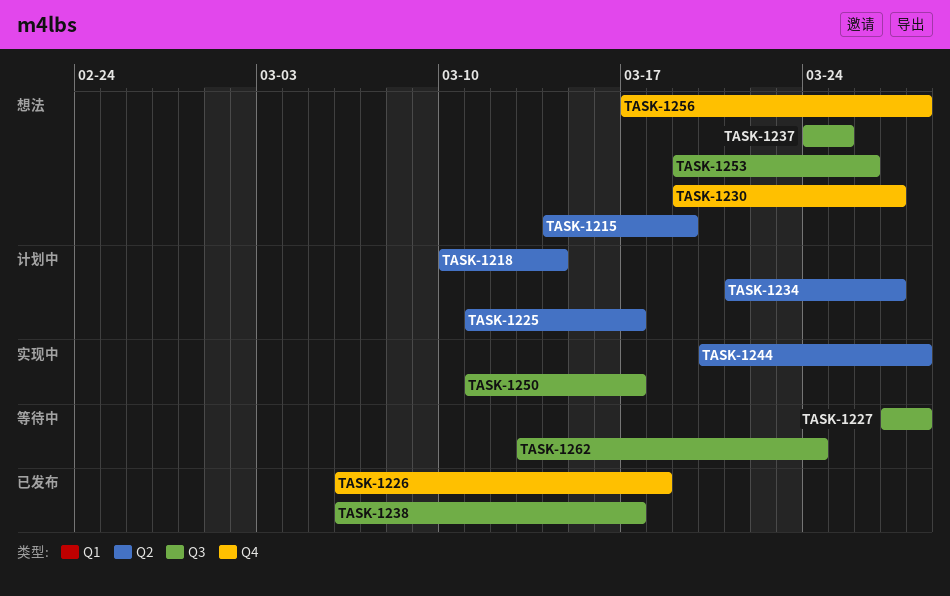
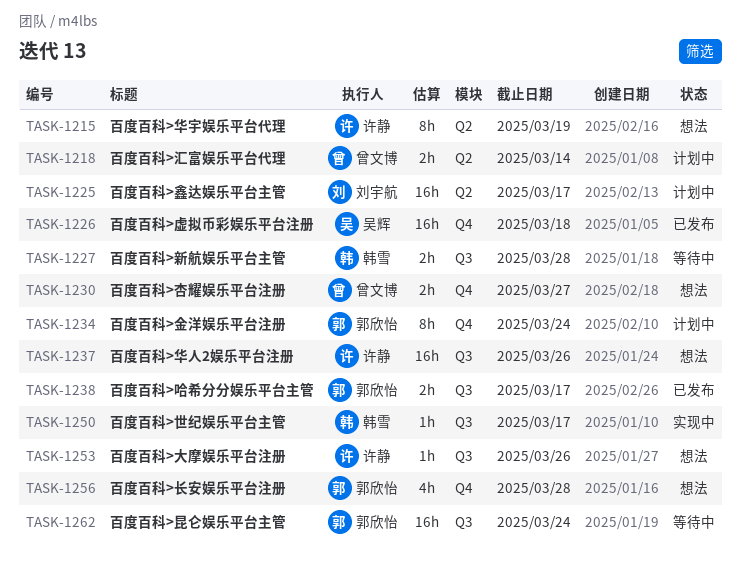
TASK-1234, label: Q2 -> Q4
TASK-1234, due: Mar 27 -> Mar 24
TASK-1237, due: Mar 25 -> Mar 26
TASK-1244: present -> none

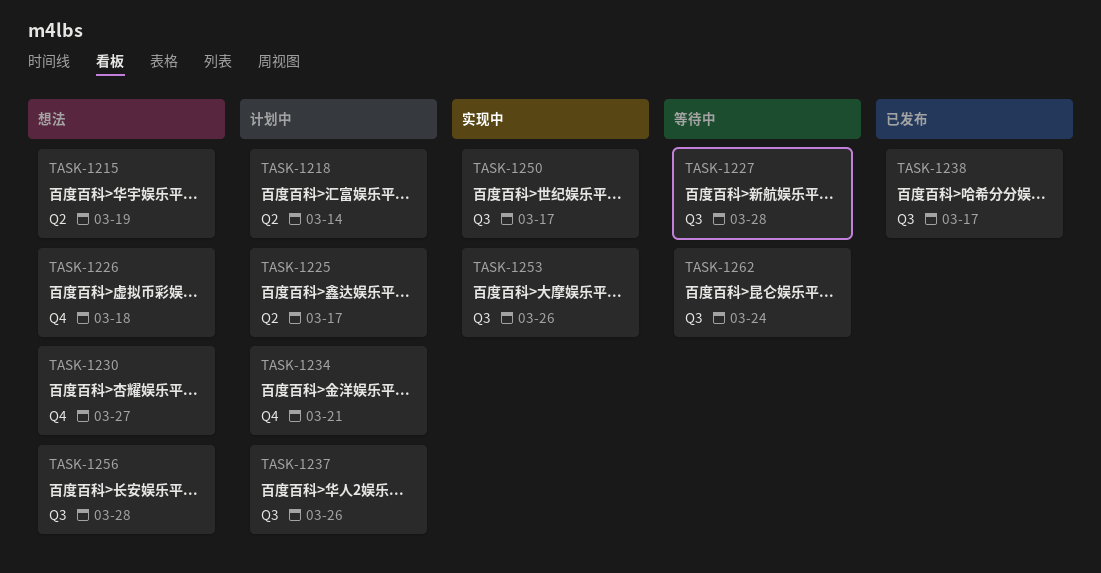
TASK-1226, status: 已发布 -> 想法
TASK-1234, due: Mar 24 -> Mar 21
TASK-1237, status: 想法 -> 计划中
TASK-1253, status: 想法 -> 实现中
TASK-1256, label: Q4 -> Q3

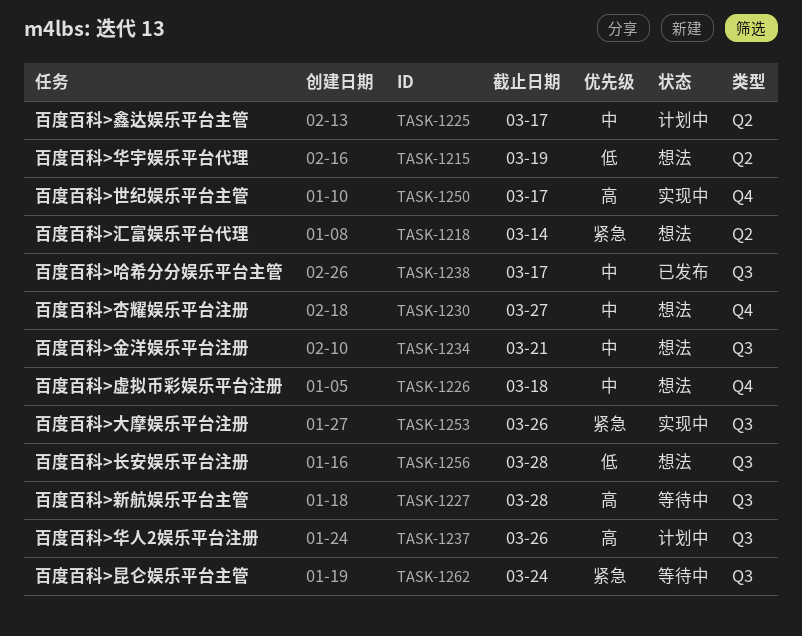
TASK-1218, status: 计划中 -> 想法
TASK-1234, status: 计划中 -> 想法
TASK-1234, label: Q4 -> Q3
TASK-1250, label: Q3 -> Q4

